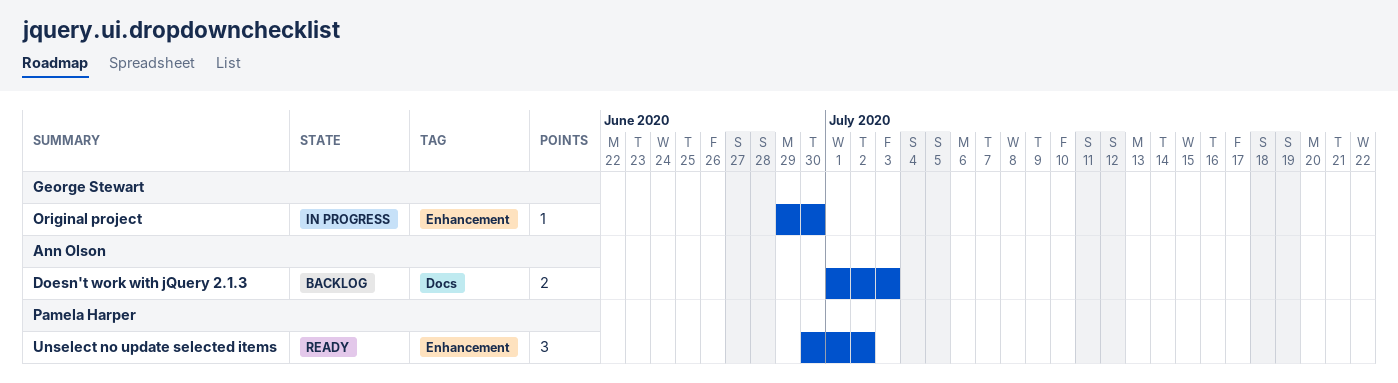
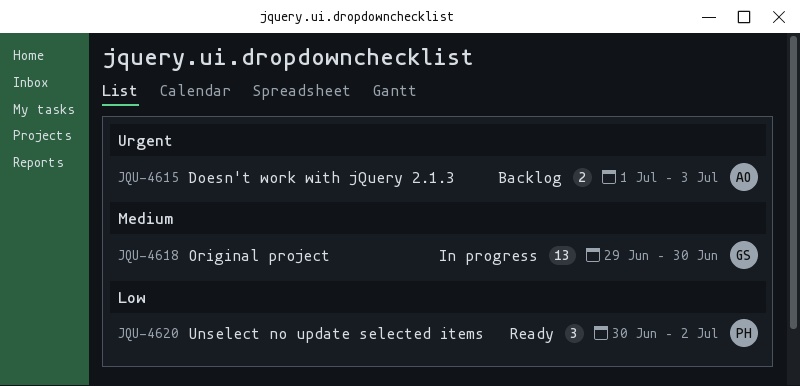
Original project, estimate: 1 -> 13

